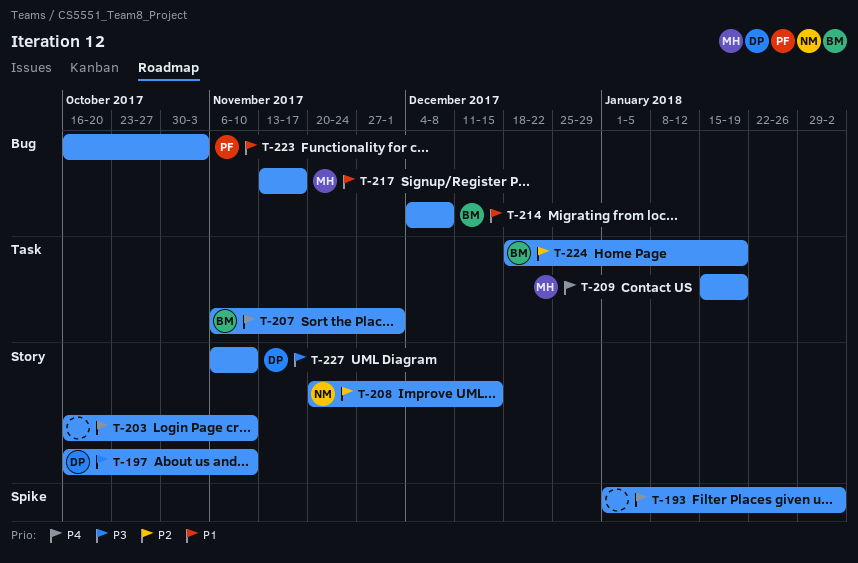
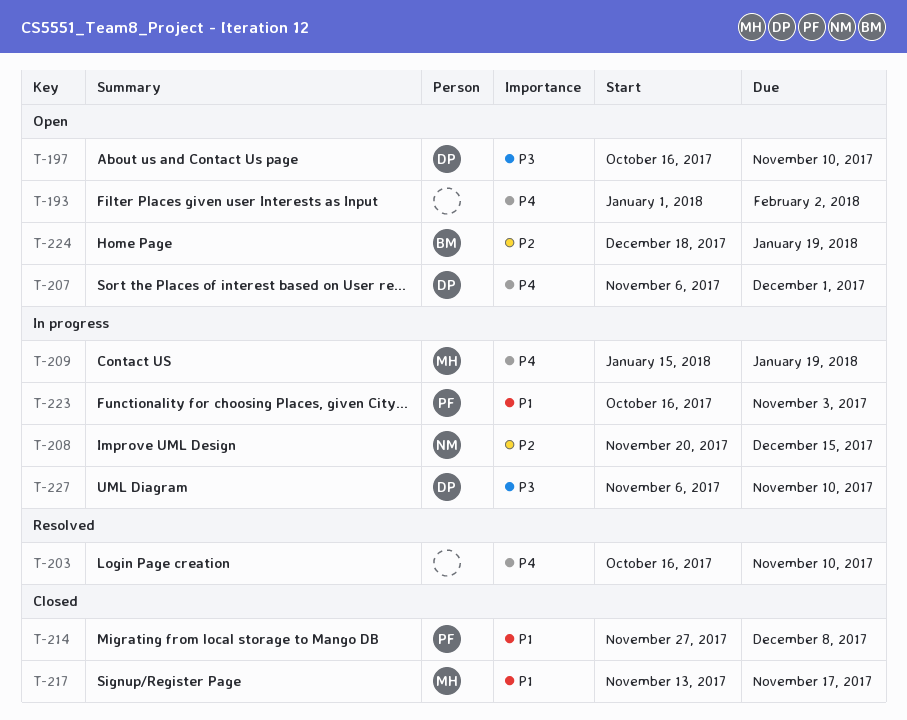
T-207, owner: BM -> DP
T-214, owner: BM -> PF
T-214, start: Dec 4 -> Nov 27

